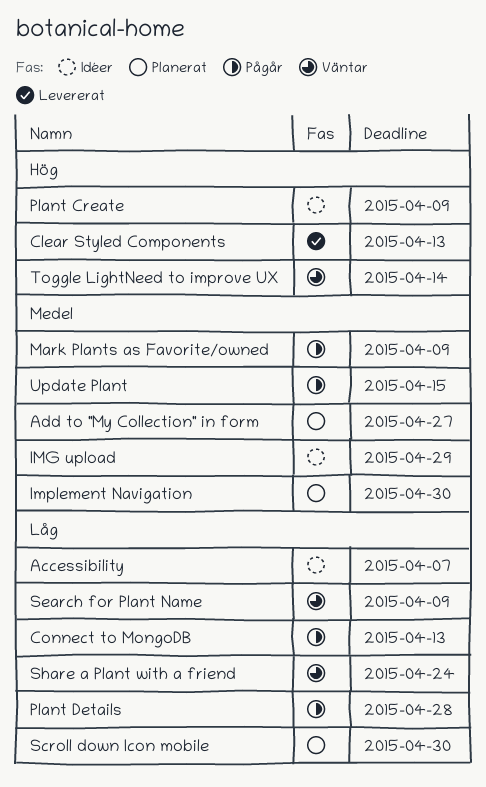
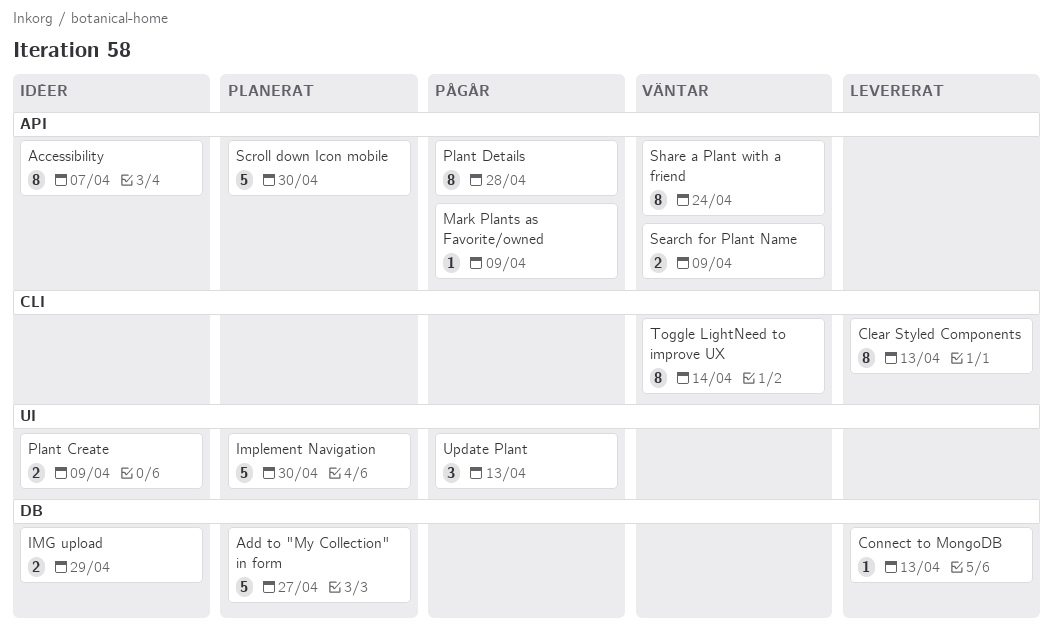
Connect to MongoDB, status: Pågår -> Levererat
Update Plant, due: Apr 15 -> Apr 13

